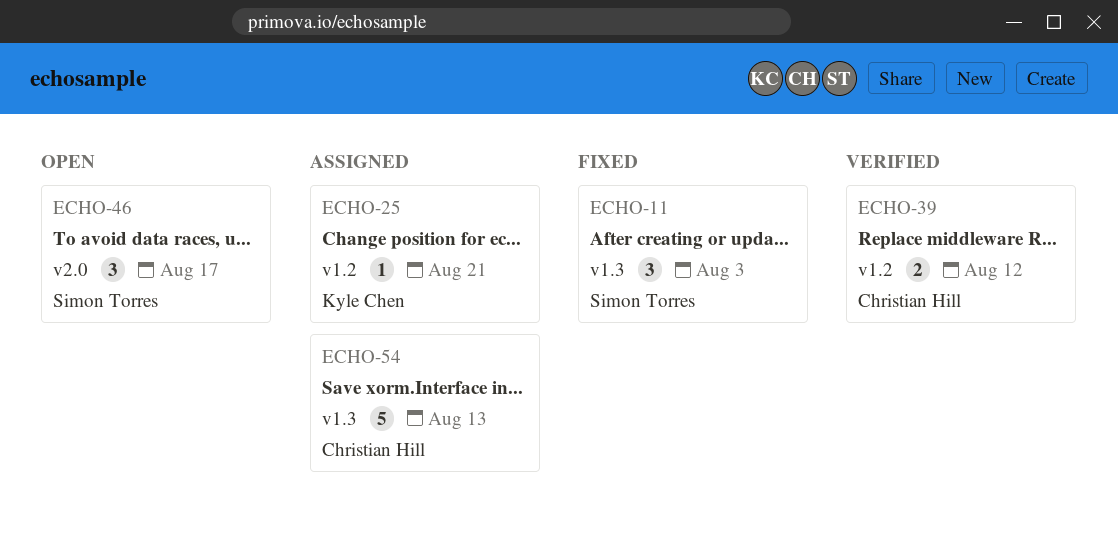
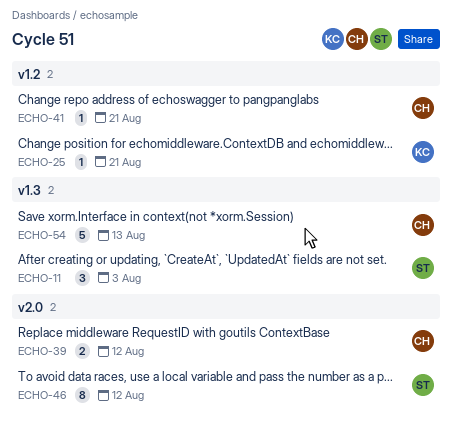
ECHO-39, label: v1.2 -> v2.0
ECHO-41: none -> present
ECHO-46, estimate: 3 -> 8
ECHO-46, due: Aug 17 -> Aug 12

